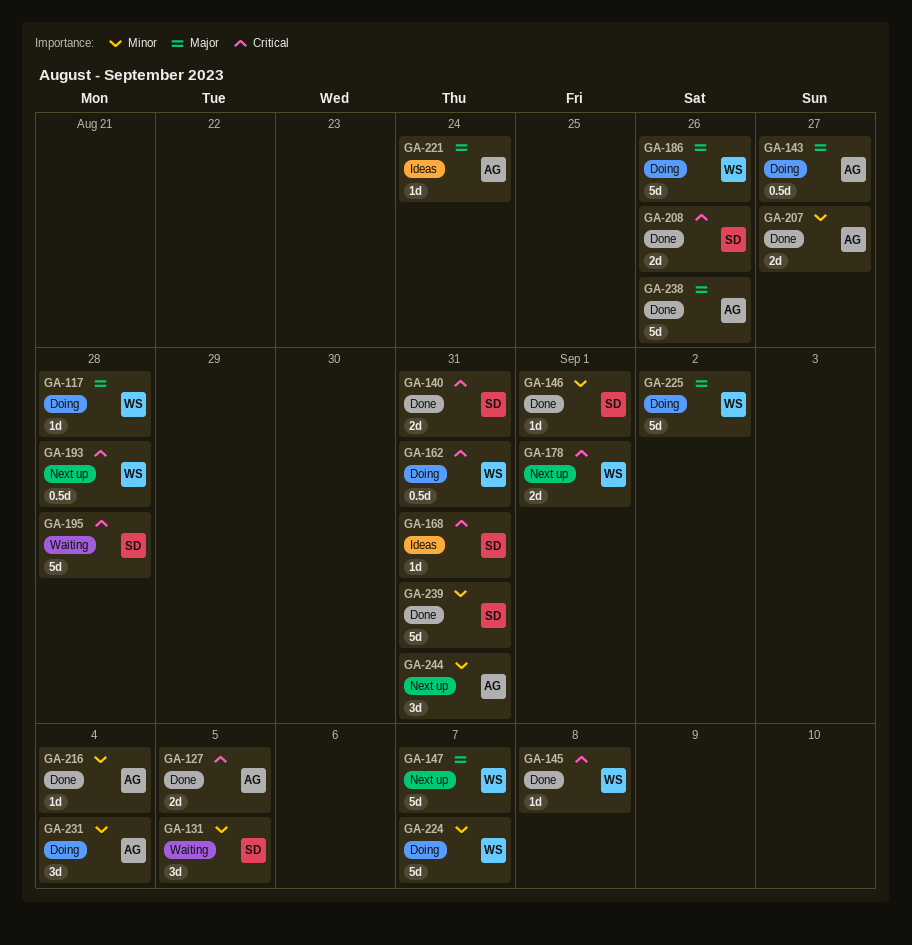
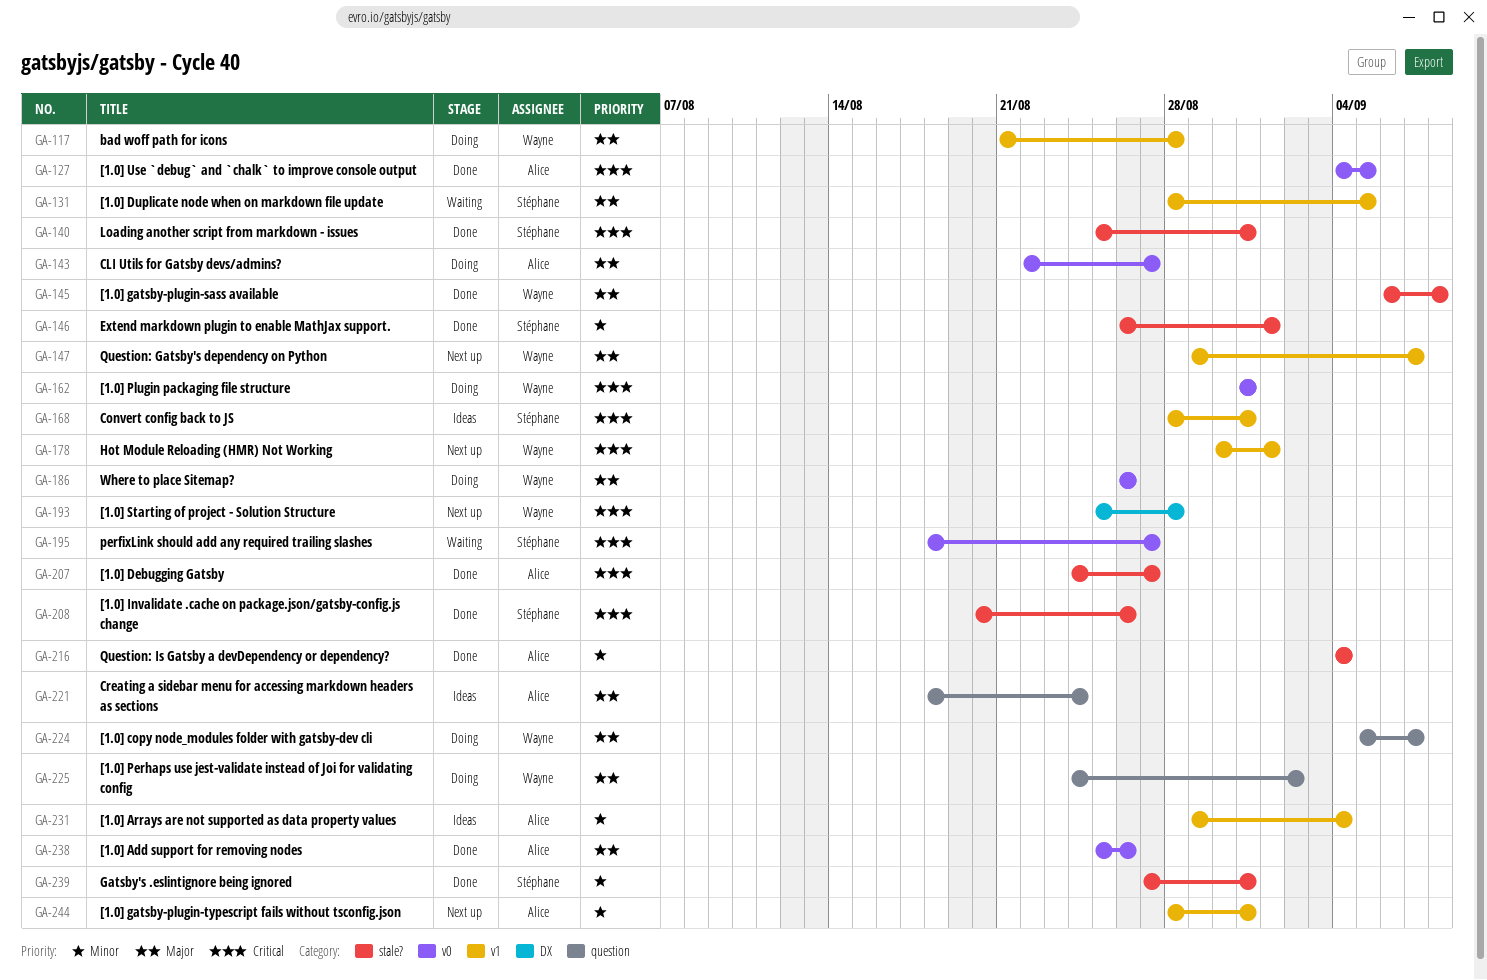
GA-131, priority: Minor -> Major
GA-145, priority: Critical -> Major
GA-195, due: Aug 28 -> Aug 27
GA-207, priority: Minor -> Critical
GA-224, priority: Minor -> Major
GA-231, status: Doing -> Ideas

